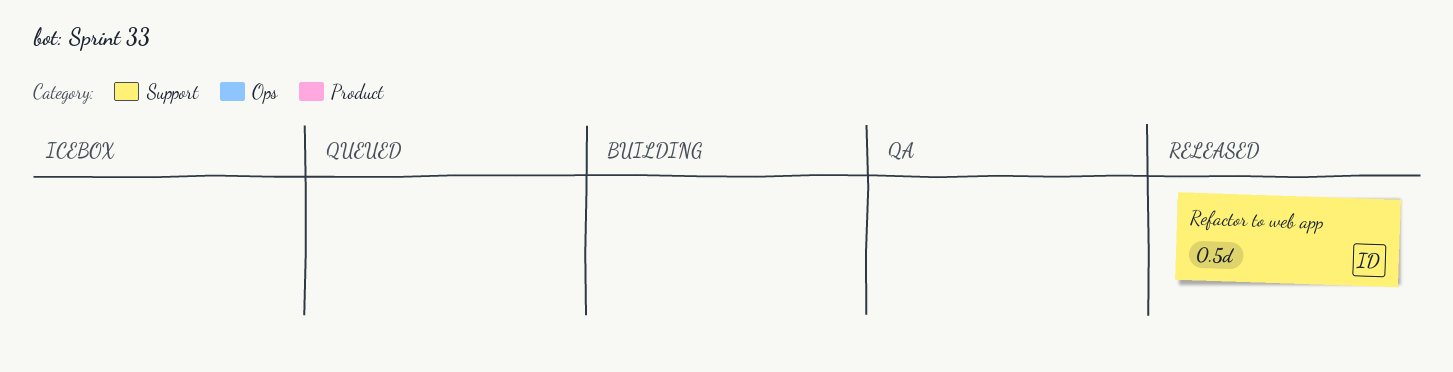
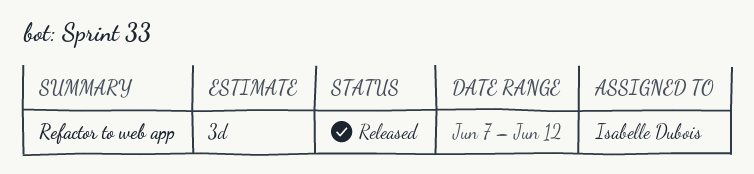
Refactor to web app, estimate: 0.5d -> 3d

